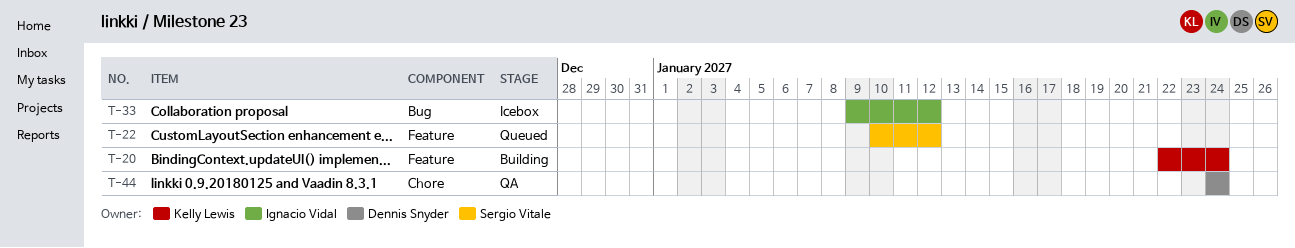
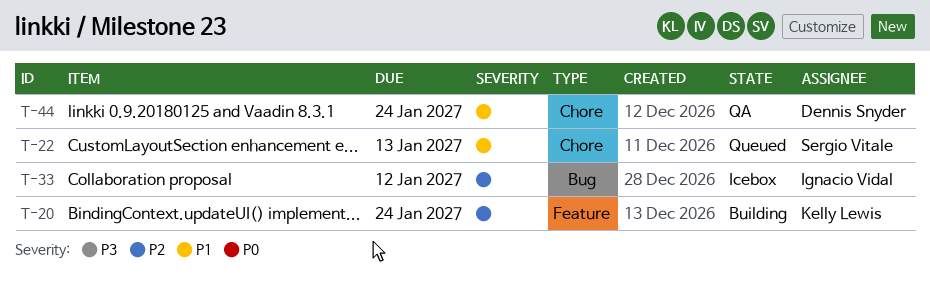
T-22, label: Feature -> Chore
T-22, due: Jan 12 -> Jan 13

